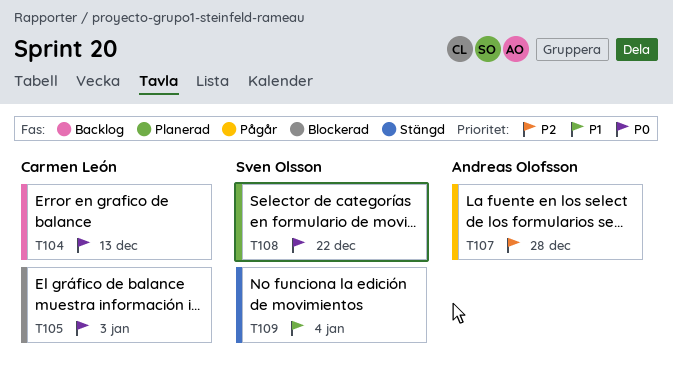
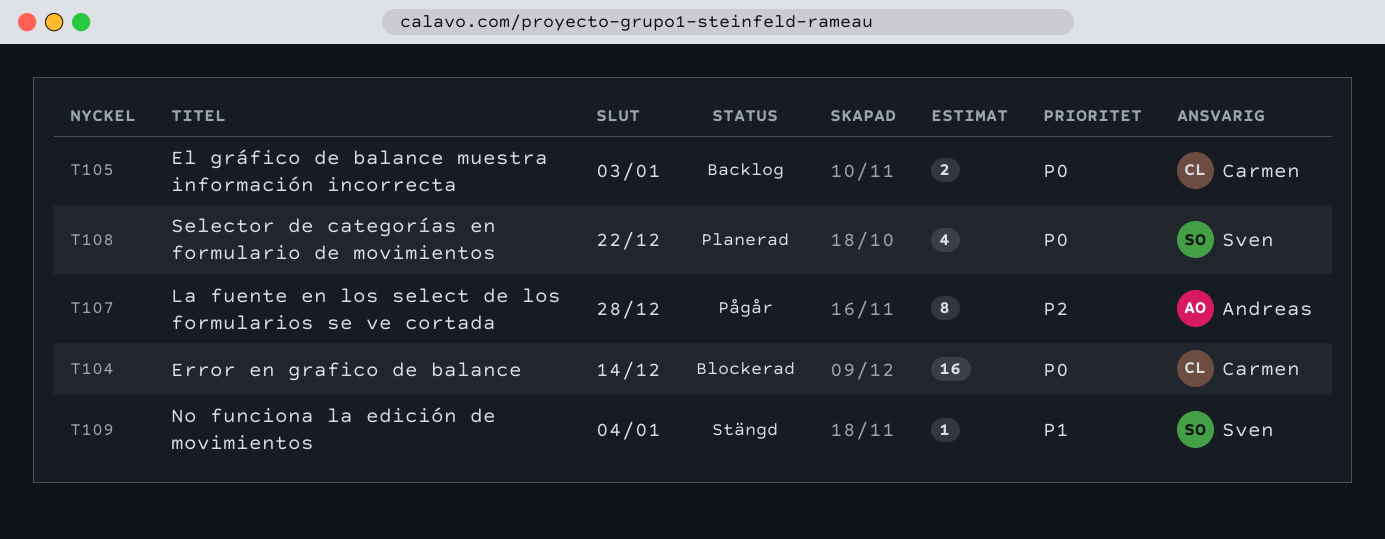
T104, status: Backlog -> Blockerad
T104, due: Dec 13 -> Dec 14
T105, status: Blockerad -> Backlog

